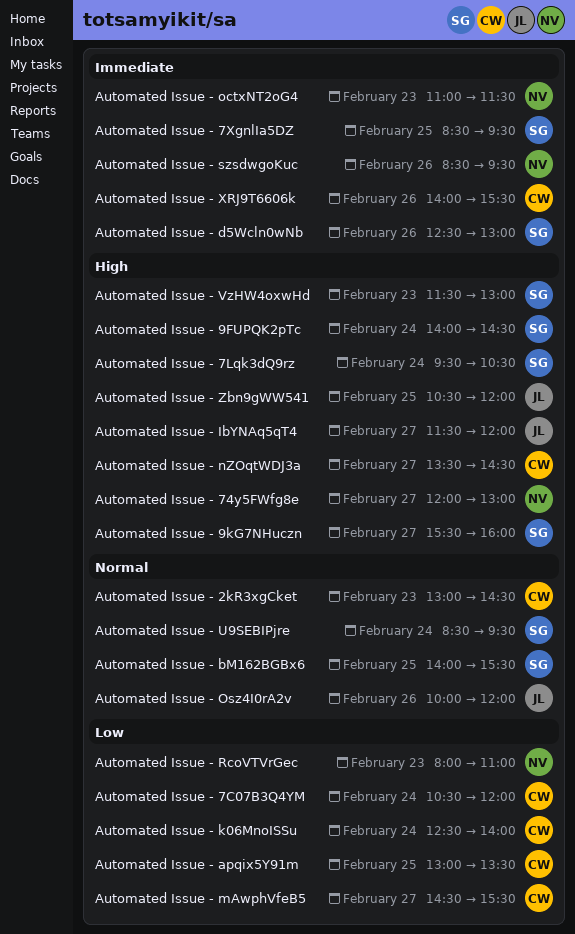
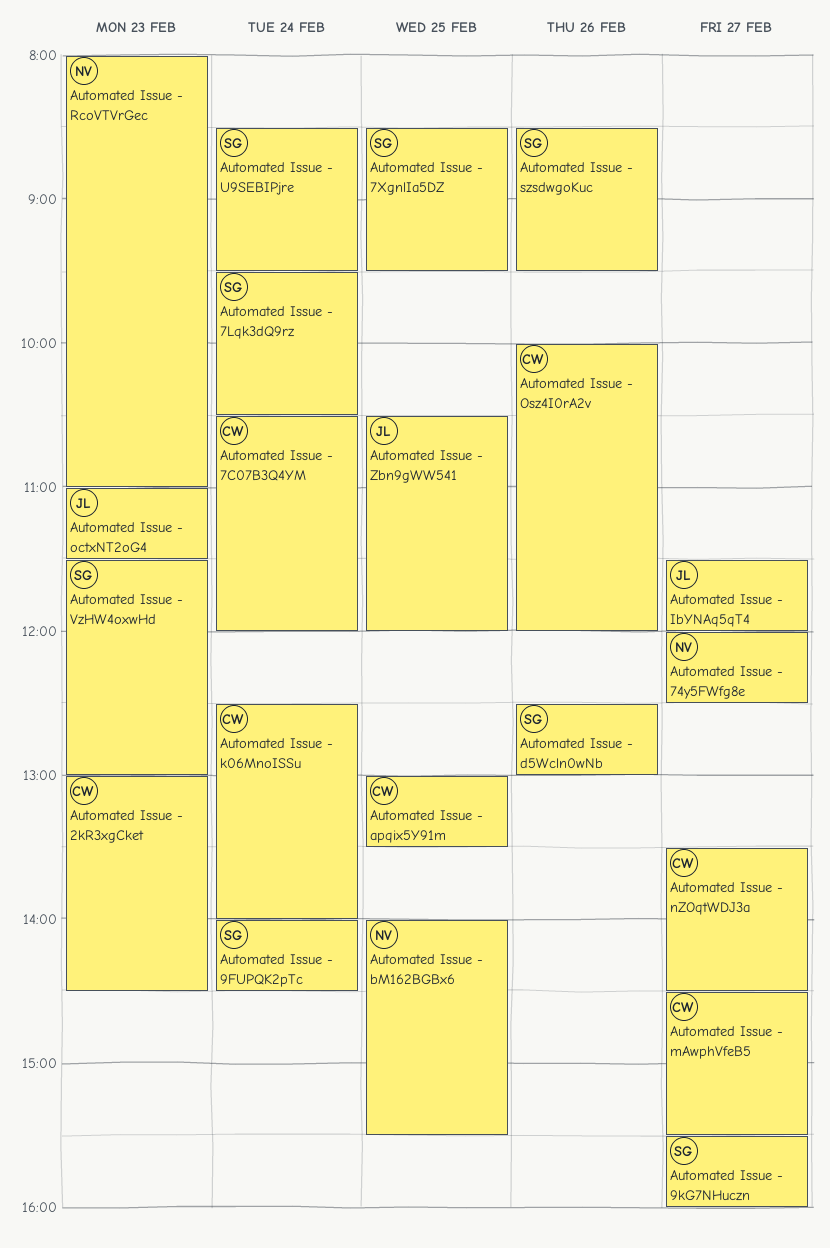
Automated Issue - 74y5FWfg8e, ends: 13:00 -> 12:30
Automated Issue - bM162BGBx6, owner: SG -> NV
Automated Issue - octxNT2oG4, owner: NV -> JL
Automated Issue - Osz4I0rA2v, owner: JL -> CW
Automated Issue - szsdwgoKuc, owner: NV -> SG
Automated Issue - XRJ9T6606k: present -> none

